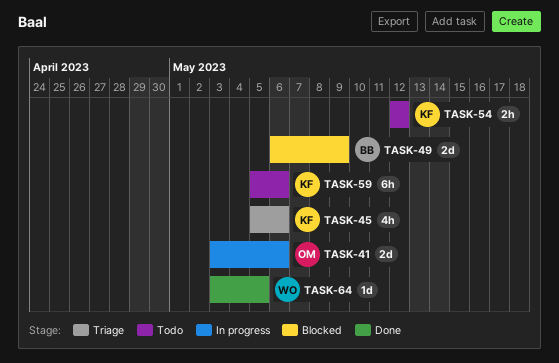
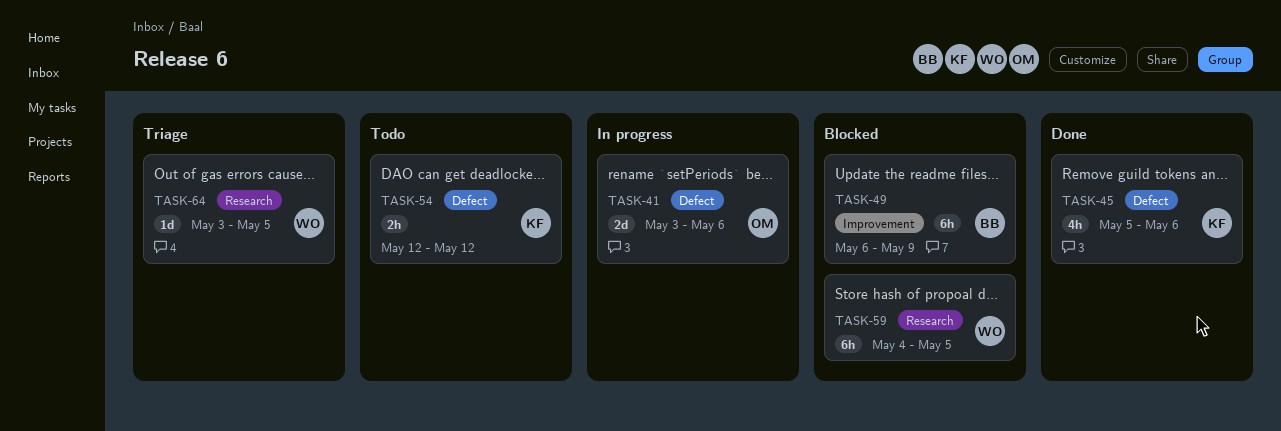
TASK-45, status: Triage -> Done
TASK-49, estimate: 2d -> 6h
TASK-59, status: Todo -> Blocked
TASK-59, owner: KF -> WO
TASK-59, start: May 5 -> May 4
TASK-59, due: May 6 -> May 5
TASK-64, status: Done -> Triage

